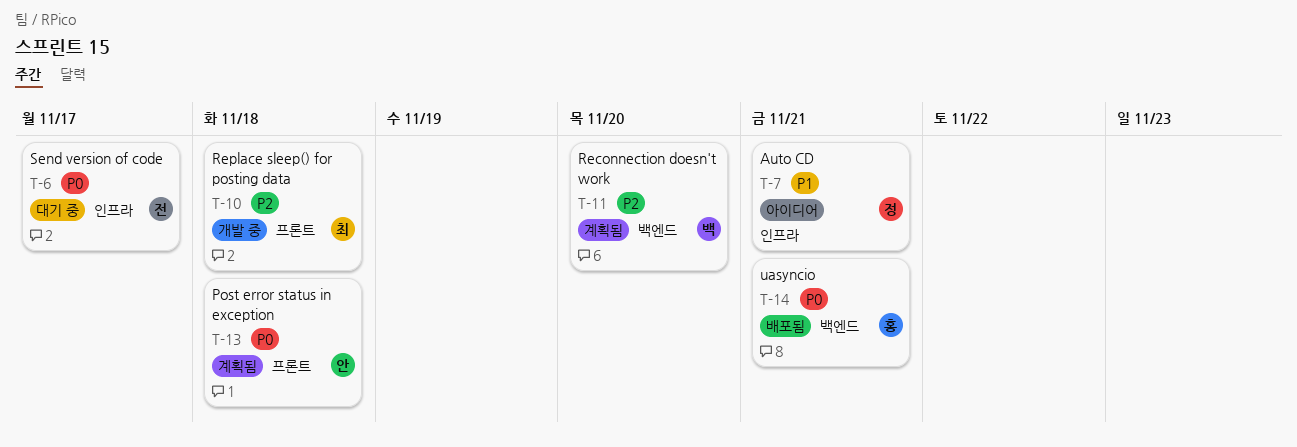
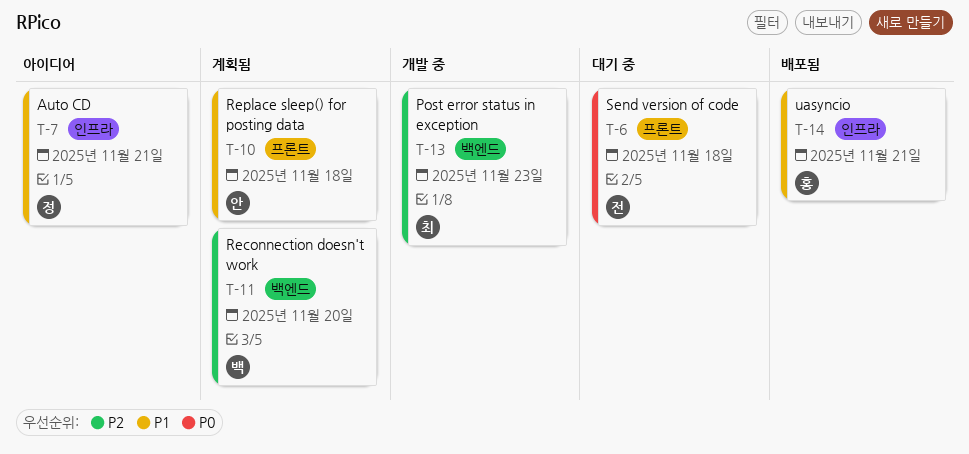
T-6, label: 인프라 -> 프론트
T-6, due: Nov 17 -> Nov 18
T-10, status: 개발 중 -> 계획됨
T-10, owner: 최 -> 안
T-10, priority: P2 -> P1
T-13, status: 계획됨 -> 개발 중
T-13, owner: 안 -> 최
T-13, priority: P0 -> P2
T-13, label: 프론트 -> 백엔드
T-13, due: Nov 18 -> Nov 23
T-14, priority: P0 -> P1
T-14, label: 백엔드 -> 인프라

